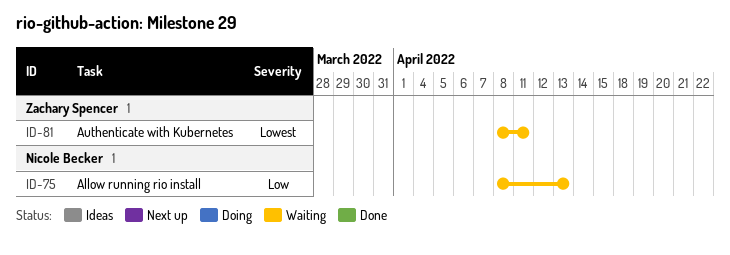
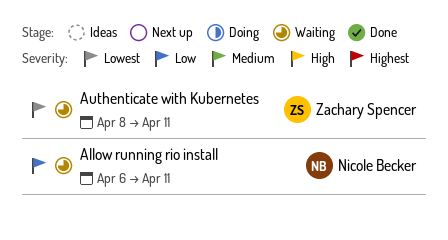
Allow running rio install, start: Apr 8 -> Apr 6
Allow running rio install, due: Apr 13 -> Apr 11

